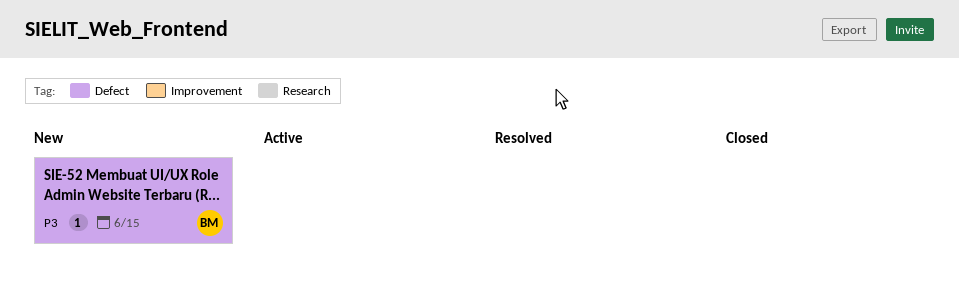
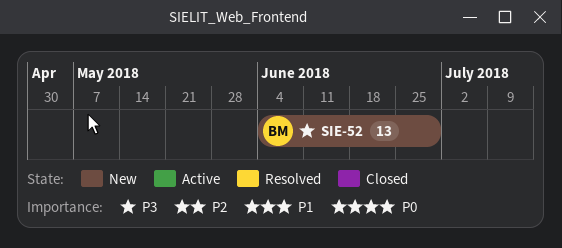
SIE-52, estimate: 1 -> 13
SIE-52, due: Jun 15 -> Jun 29

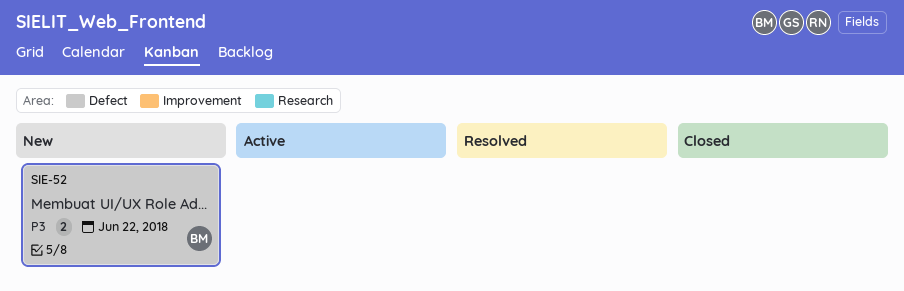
SIE-52, estimate: 13 -> 2
SIE-52, due: Jun 29 -> Jun 22

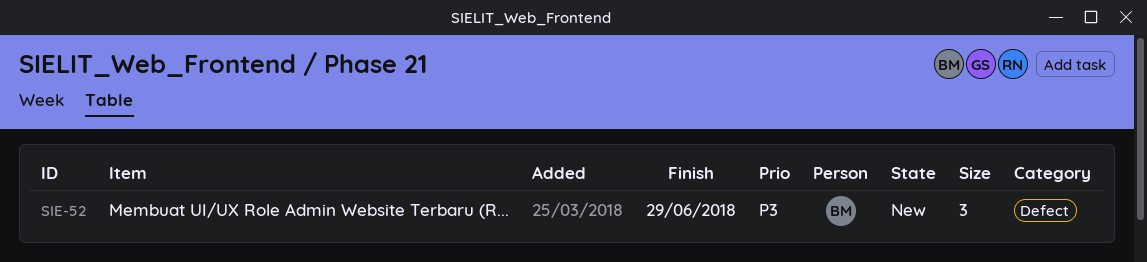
SIE-52, estimate: 2 -> 3
SIE-52, due: Jun 22 -> Jun 29

